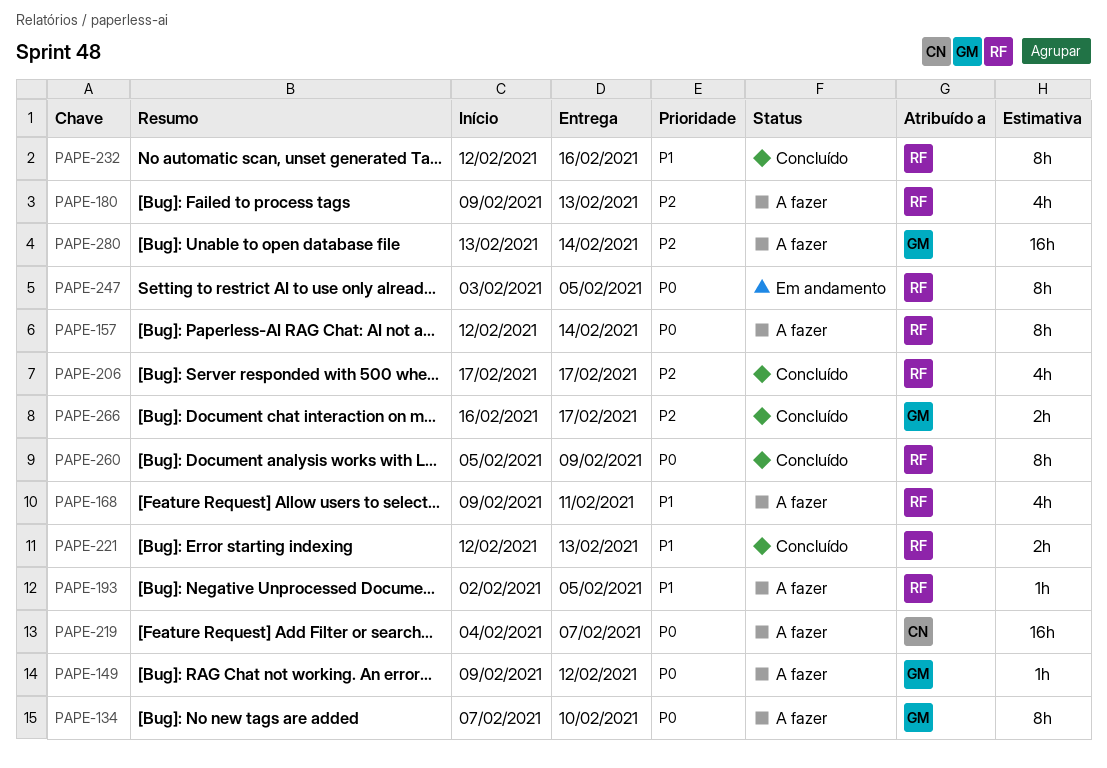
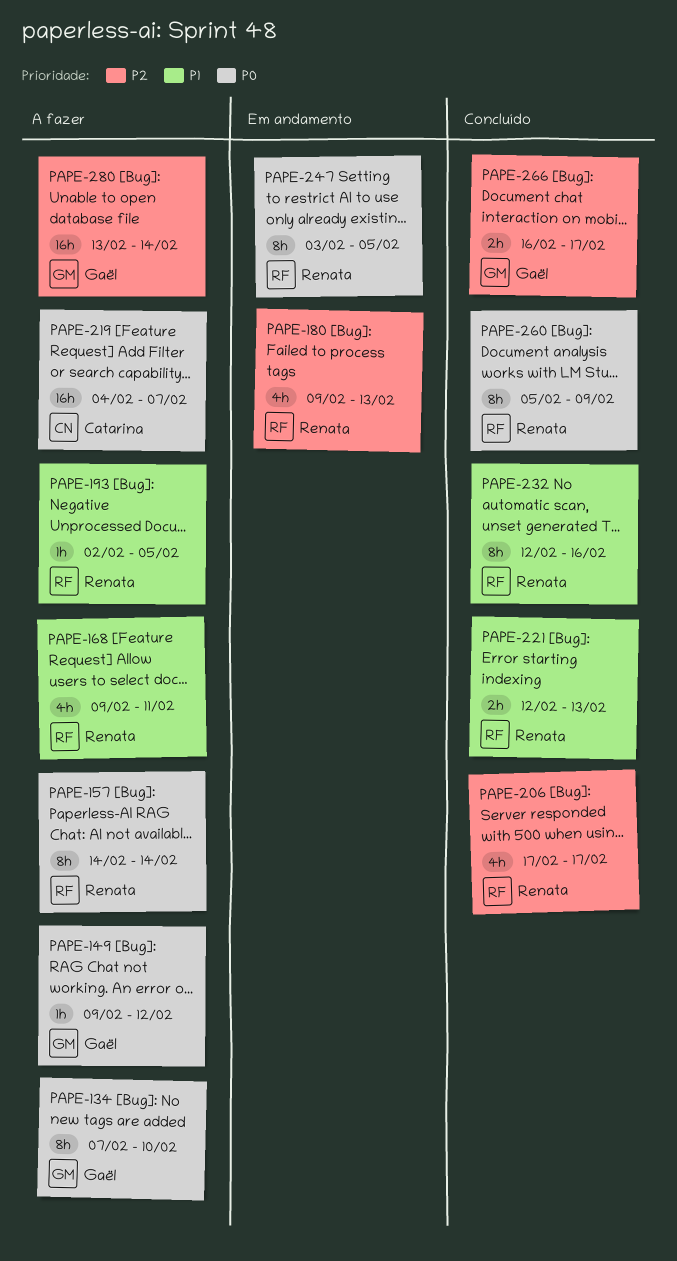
PAPE-157, start: Feb 12 -> Feb 14
PAPE-180, status: A fazer -> Em andamento

